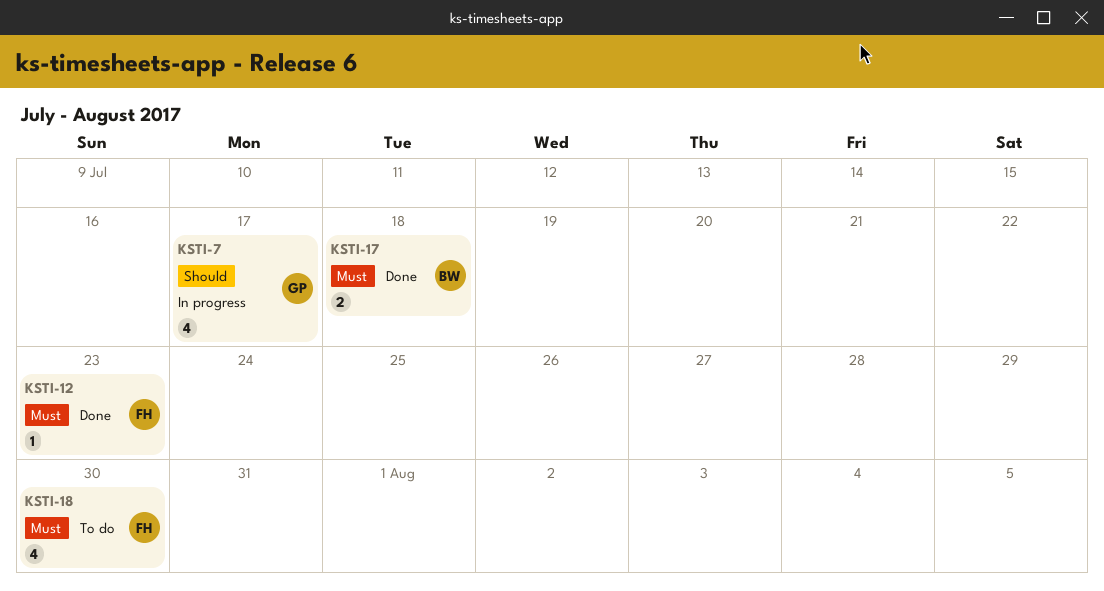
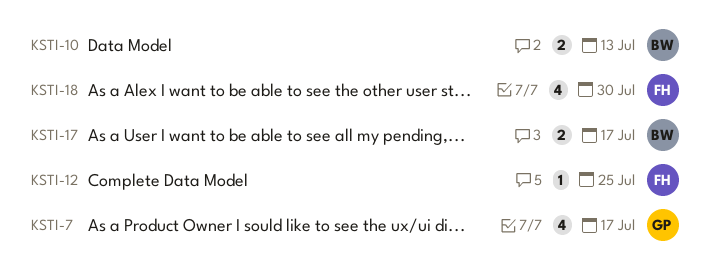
KSTI-10: none -> present
KSTI-12, due: Jul 23 -> Jul 25
KSTI-17, due: Jul 18 -> Jul 17

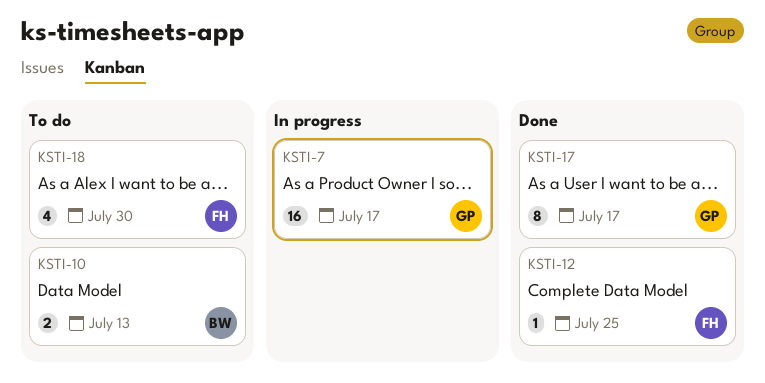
KSTI-7, estimate: 4 -> 16
KSTI-17, owner: BW -> GP
KSTI-17, estimate: 2 -> 8

